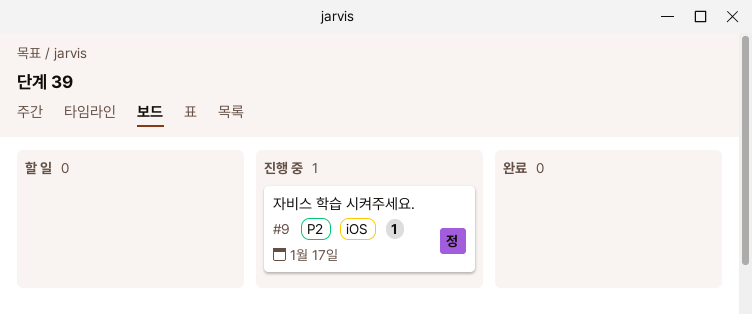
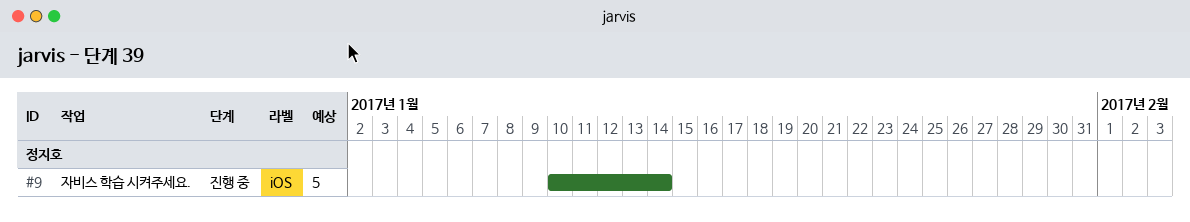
#9, estimate: 1 -> 5
#9, due: Jan 17 -> Jan 14

